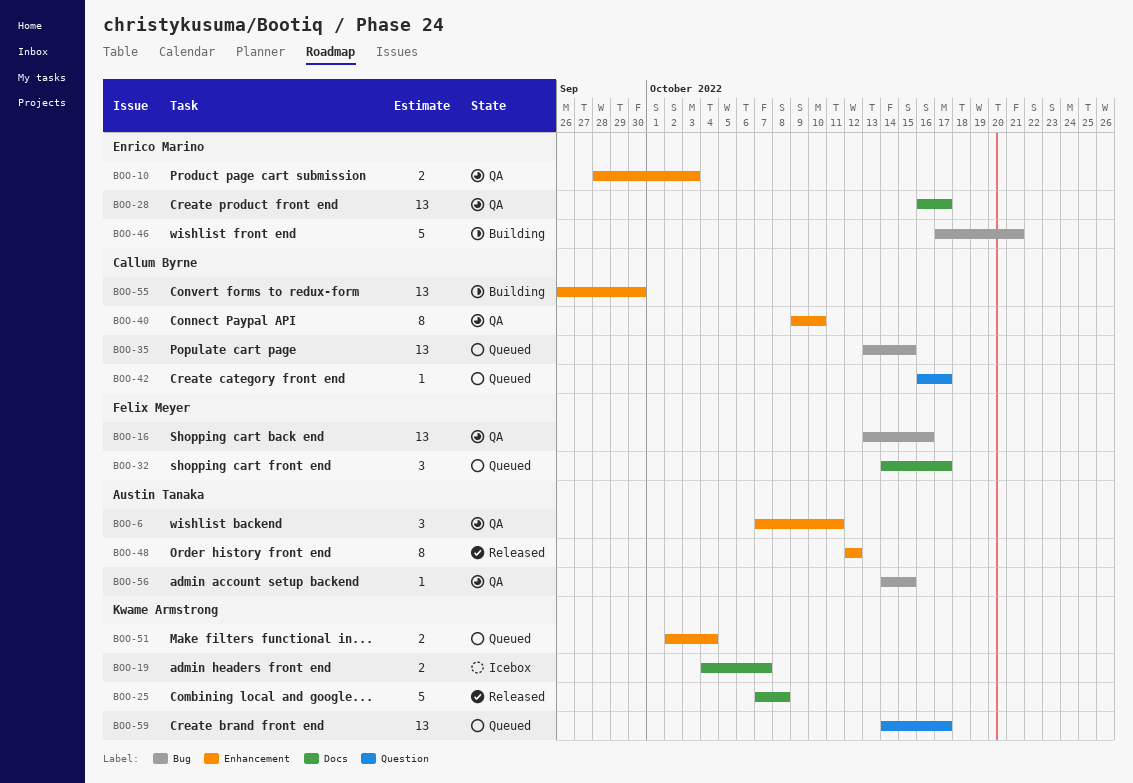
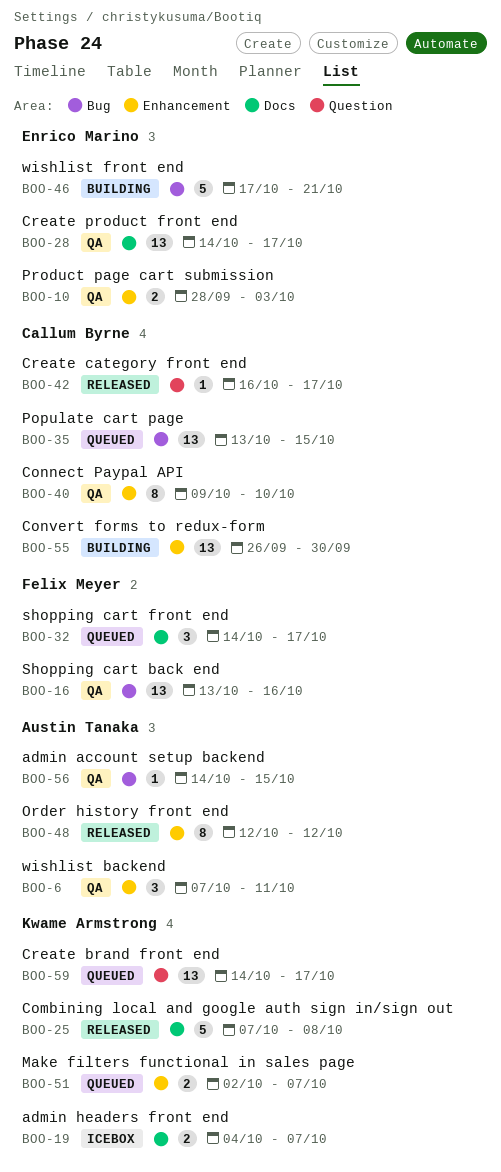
BOO-28, start: Oct 16 -> Oct 14
BOO-42, status: Queued -> Released
BOO-51, due: Oct 4 -> Oct 7

